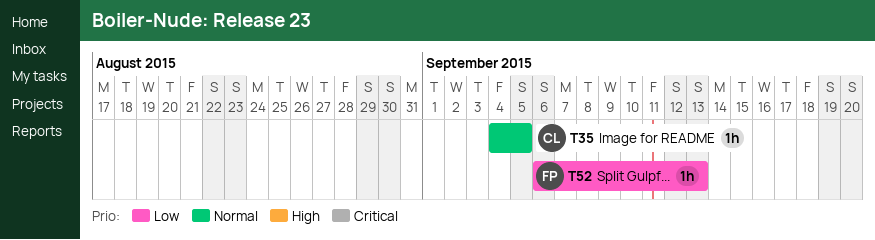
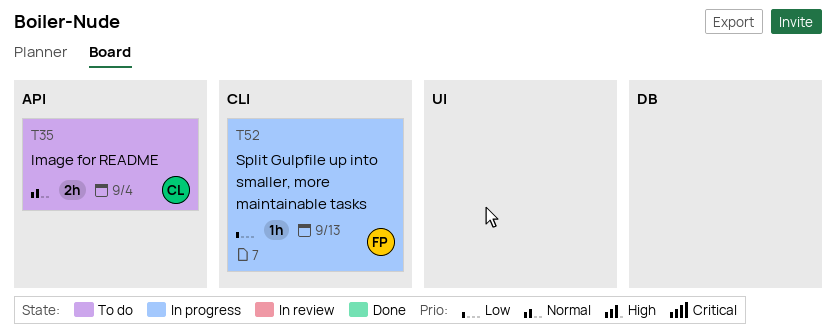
T35, estimate: 1h -> 2h
T35, due: Sep 5 -> Sep 4

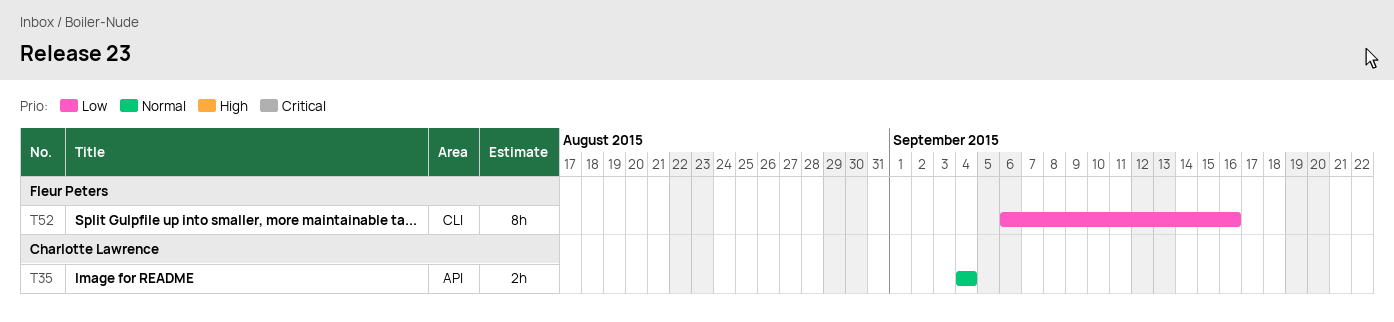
T52, estimate: 1h -> 8h
T52, due: Sep 13 -> Sep 16

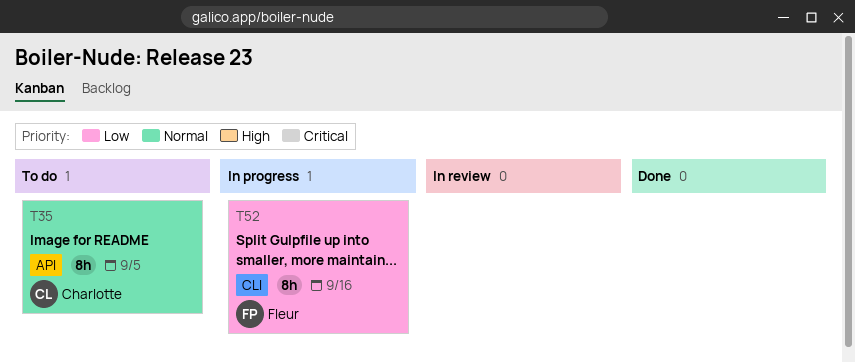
T35, estimate: 2h -> 8h
T35, due: Sep 4 -> Sep 5

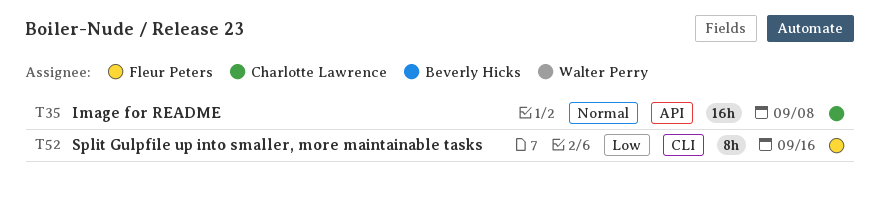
T35, estimate: 8h -> 16h
T35, due: Sep 5 -> Sep 8

